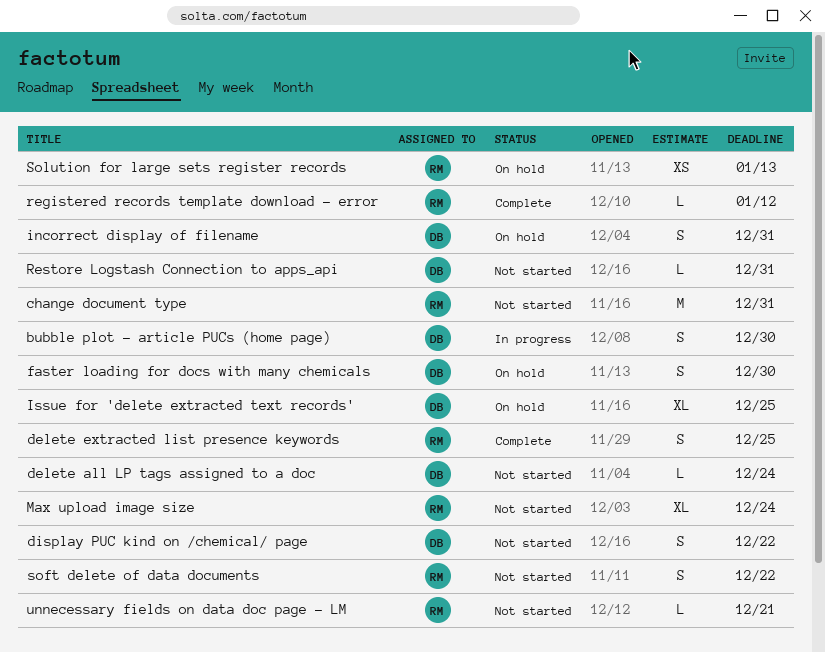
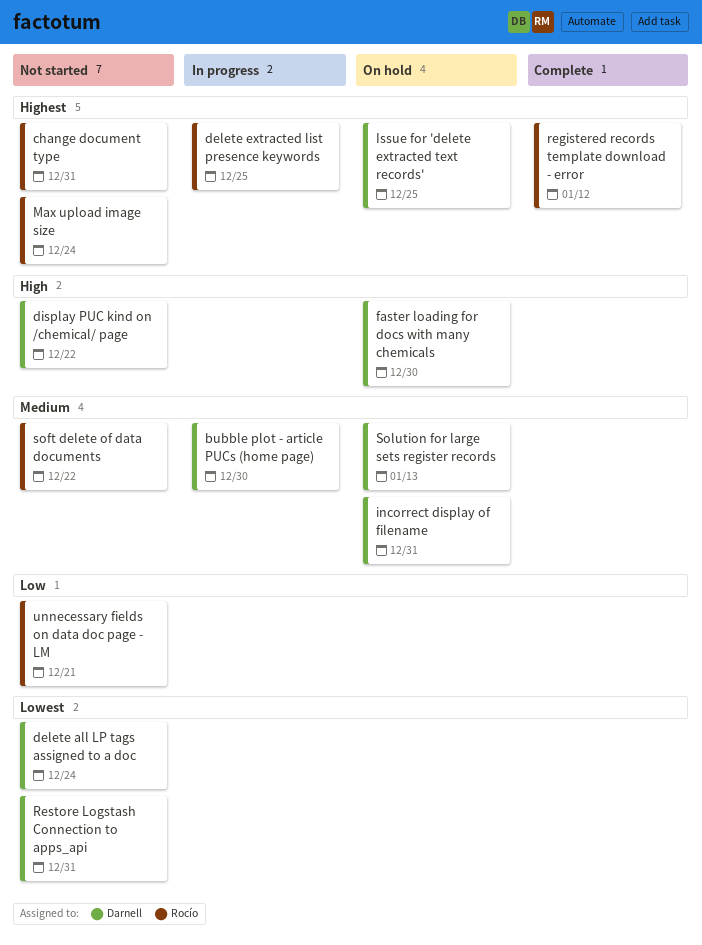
delete extracted list presence keywords, status: Complete -> In progress
Solution for large sets register records, owner: Rocío -> Darnell

